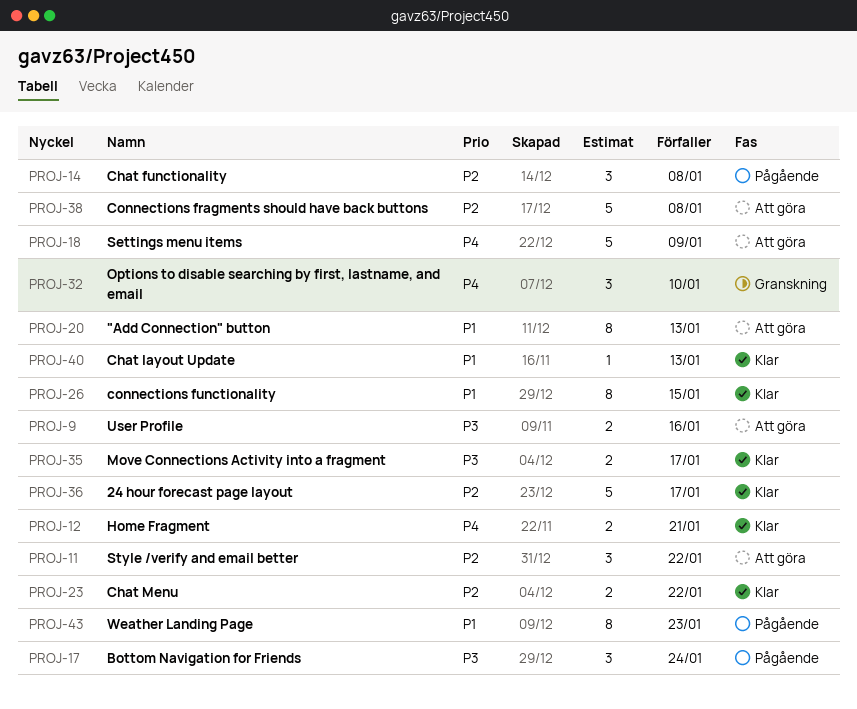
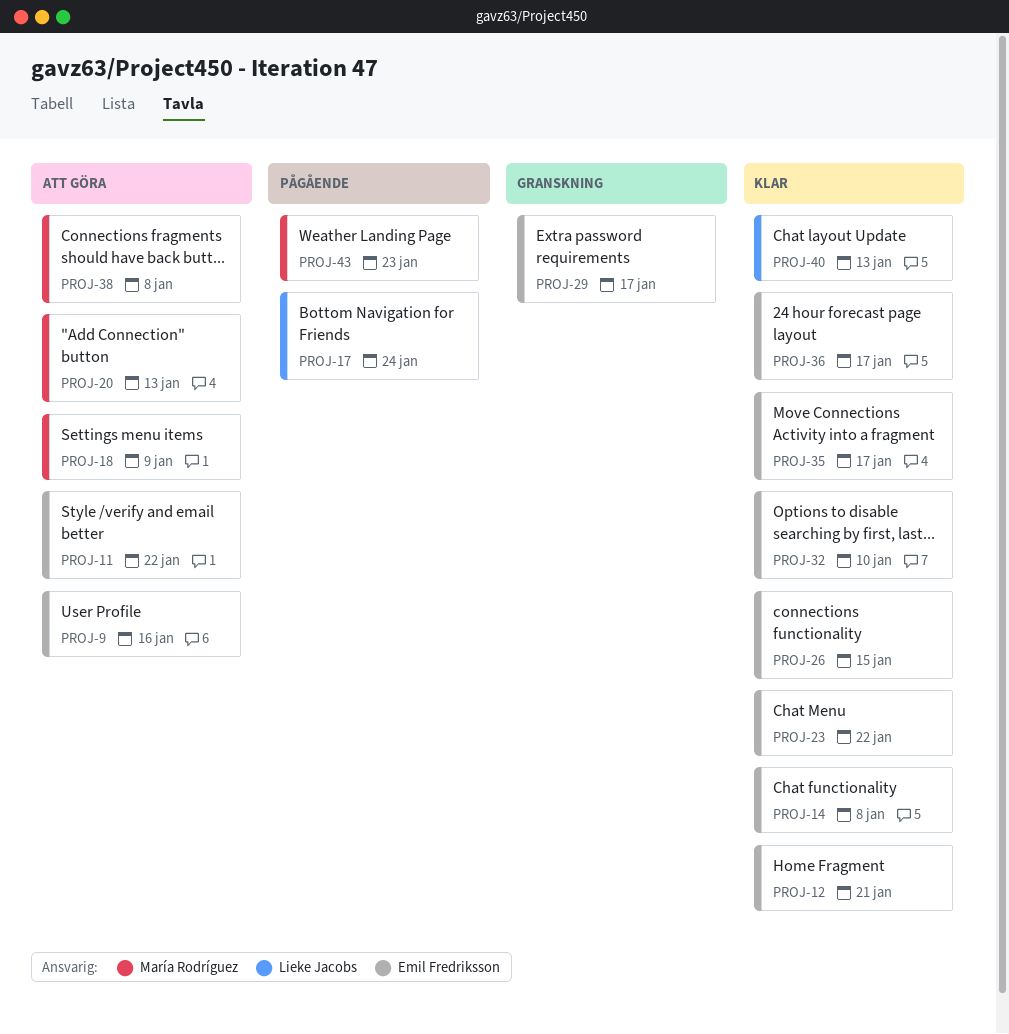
PROJ-14, status: Pågående -> Klar
PROJ-29: none -> present
PROJ-32, status: Granskning -> Klar

